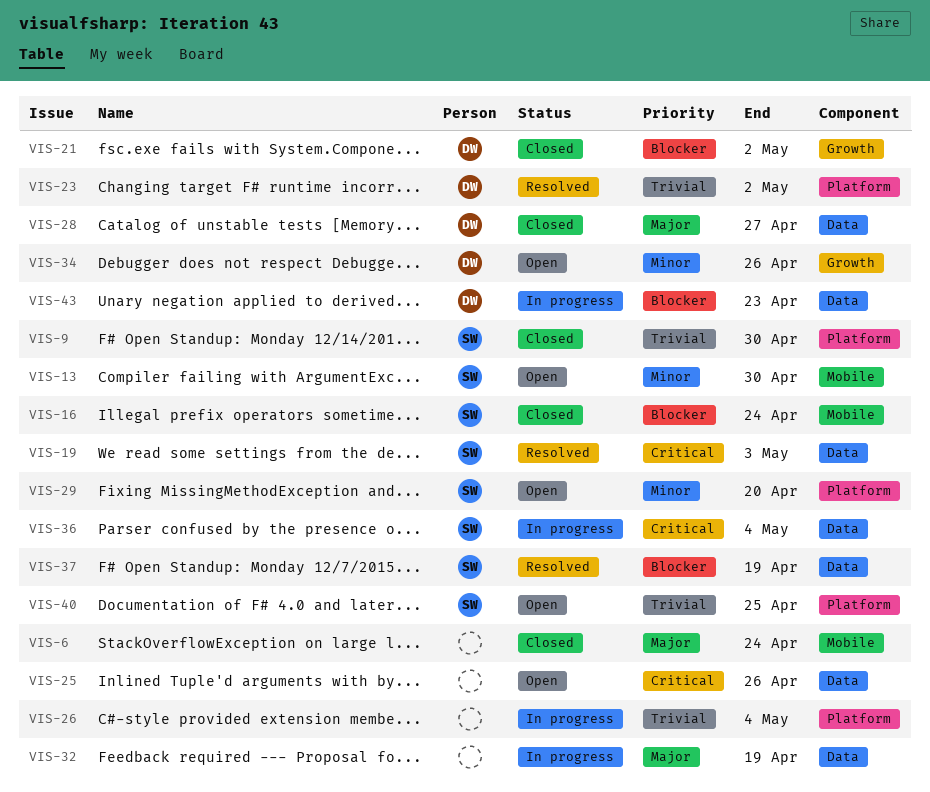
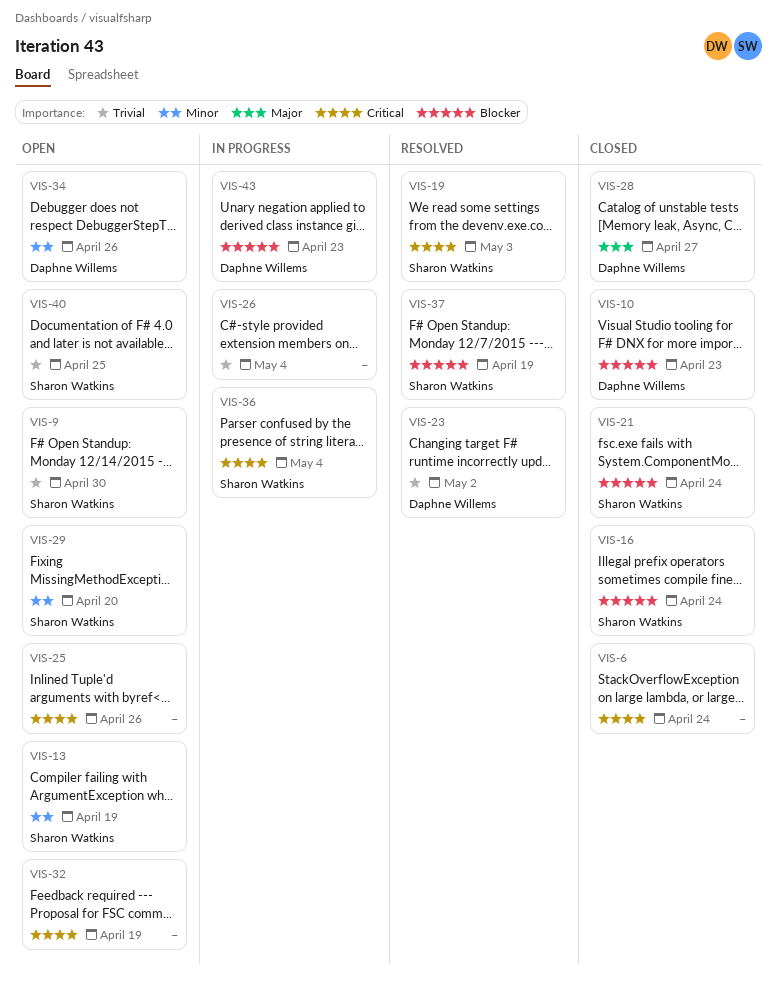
VIS-6, priority: Major -> Critical
VIS-9, status: Closed -> Open
VIS-10: none -> present
VIS-13, due: Apr 30 -> Apr 19
VIS-21, owner: Daphne Willems -> Sharon Watkins
VIS-21, due: May 2 -> Apr 24
VIS-32, status: In progress -> Open
VIS-32, priority: Major -> Critical

